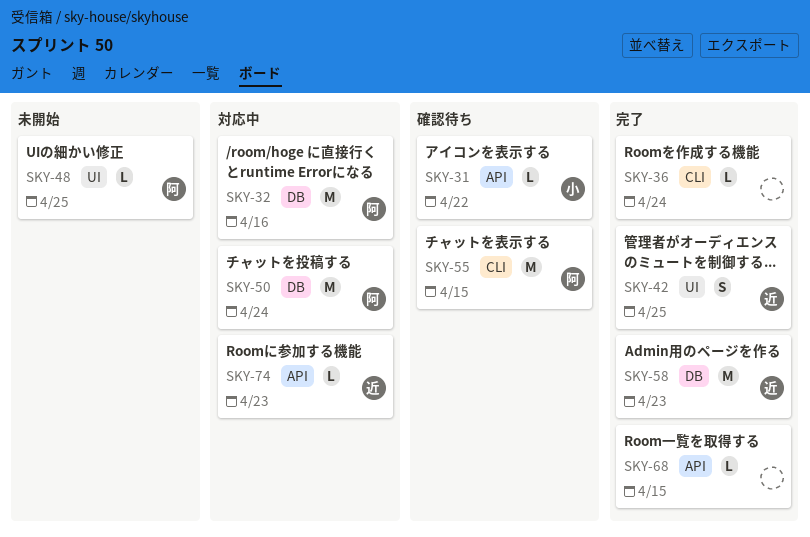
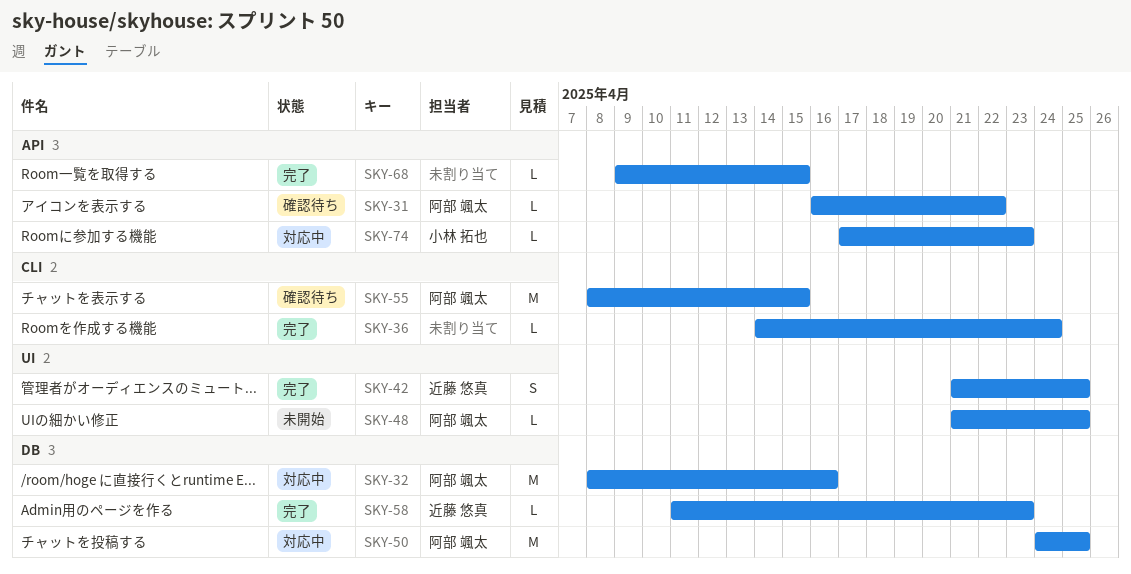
SKY-31, owner: 小林 拓也 -> 阿部 颯太
SKY-50, due: Apr 24 -> Apr 25
SKY-58, estimate: M -> L
SKY-74, owner: 近藤 悠真 -> 小林 拓也

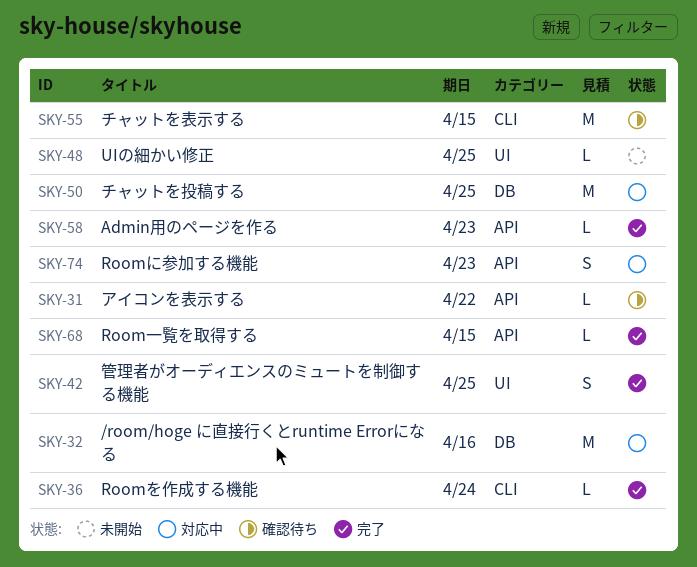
SKY-58, label: DB -> API
SKY-74, estimate: L -> S

